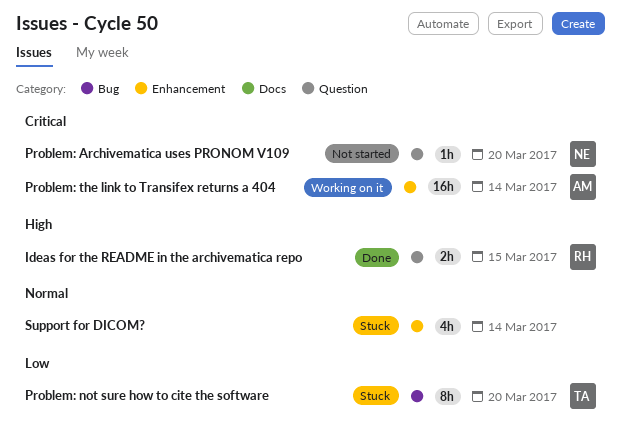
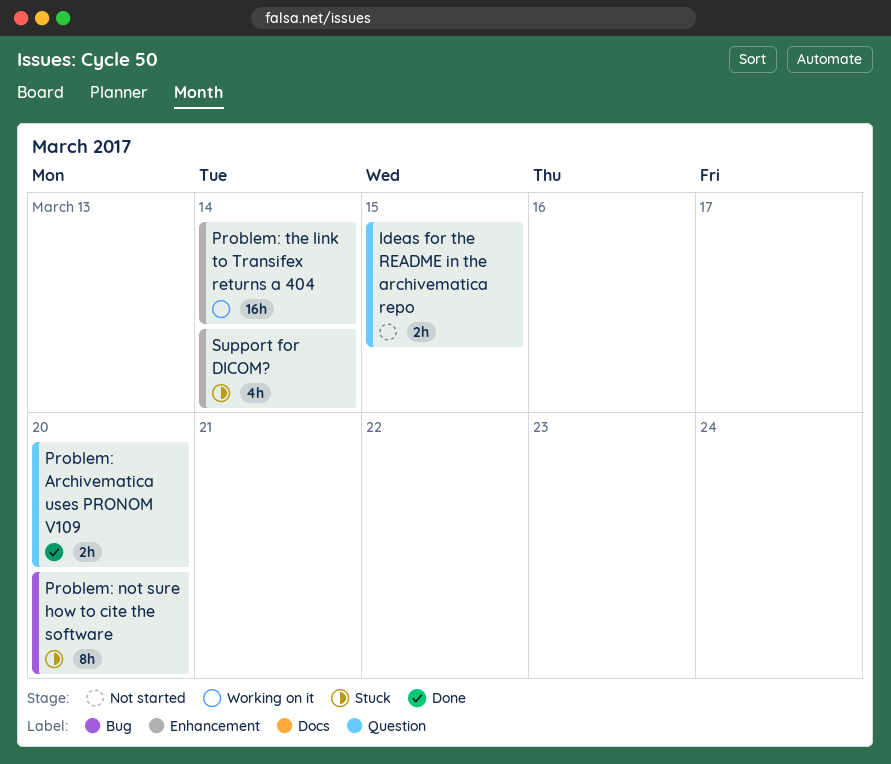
Ideas for the README in the archivematica repo, status: Done -> Not started
Problem: Archivematica uses PRONOM V109, status: Not started -> Done
Problem: Archivematica uses PRONOM V109, estimate: 1h -> 2h

